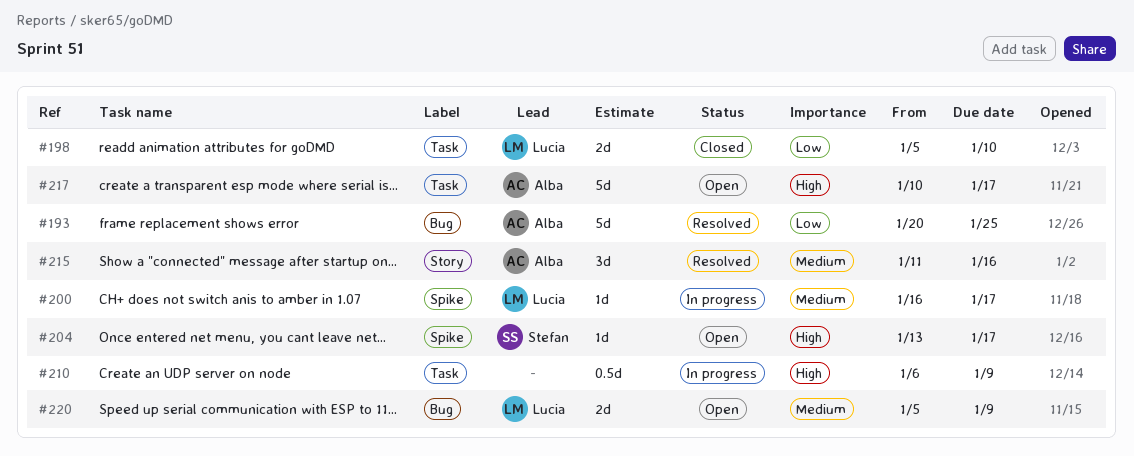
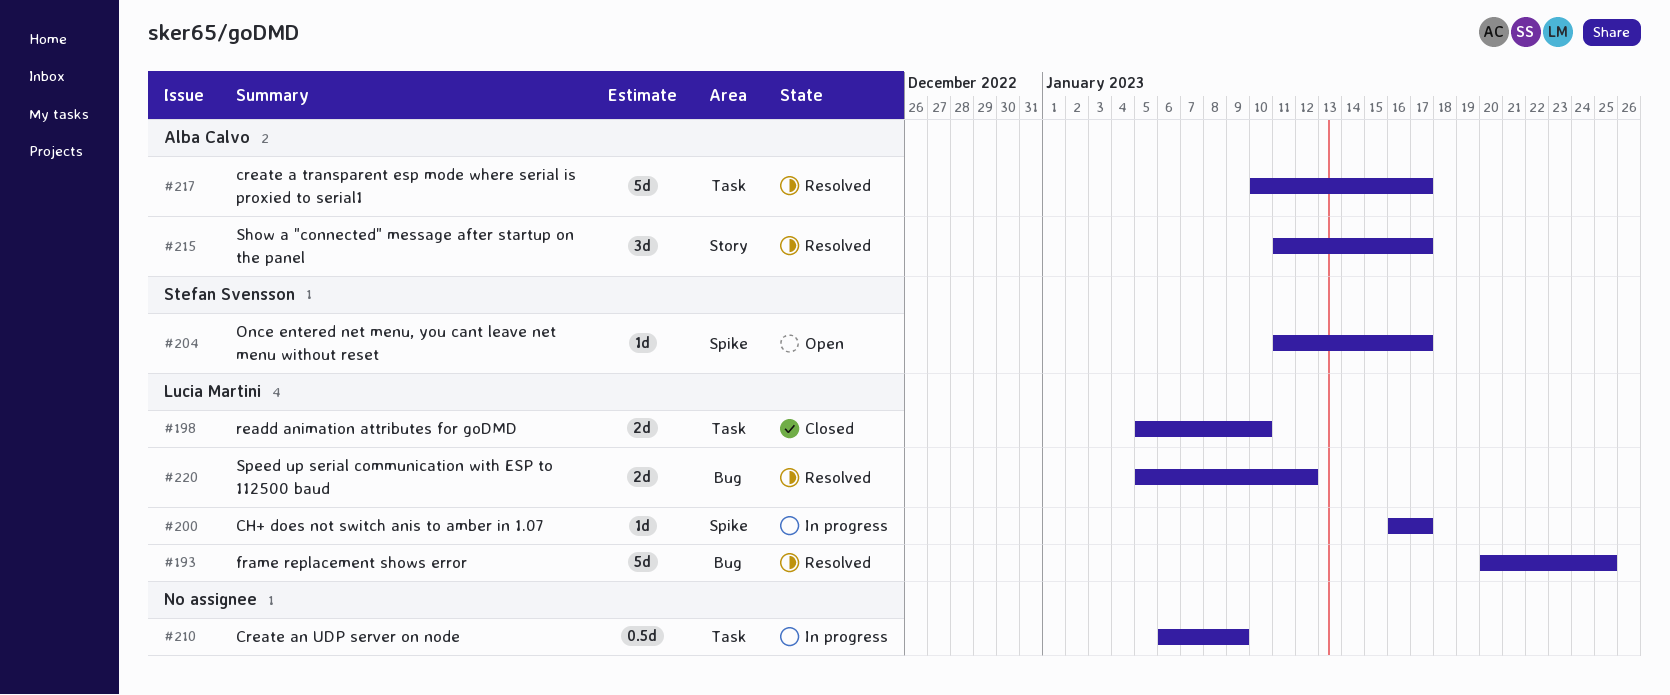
#193, owner: Alba Calvo -> Lucia Martini
#204, start: Jan 13 -> Jan 11
#215, due: Jan 16 -> Jan 17
#217, status: Open -> Resolved
#220, status: Open -> Resolved
#220, due: Jan 9 -> Jan 12

